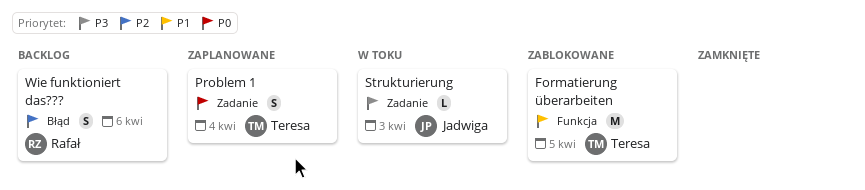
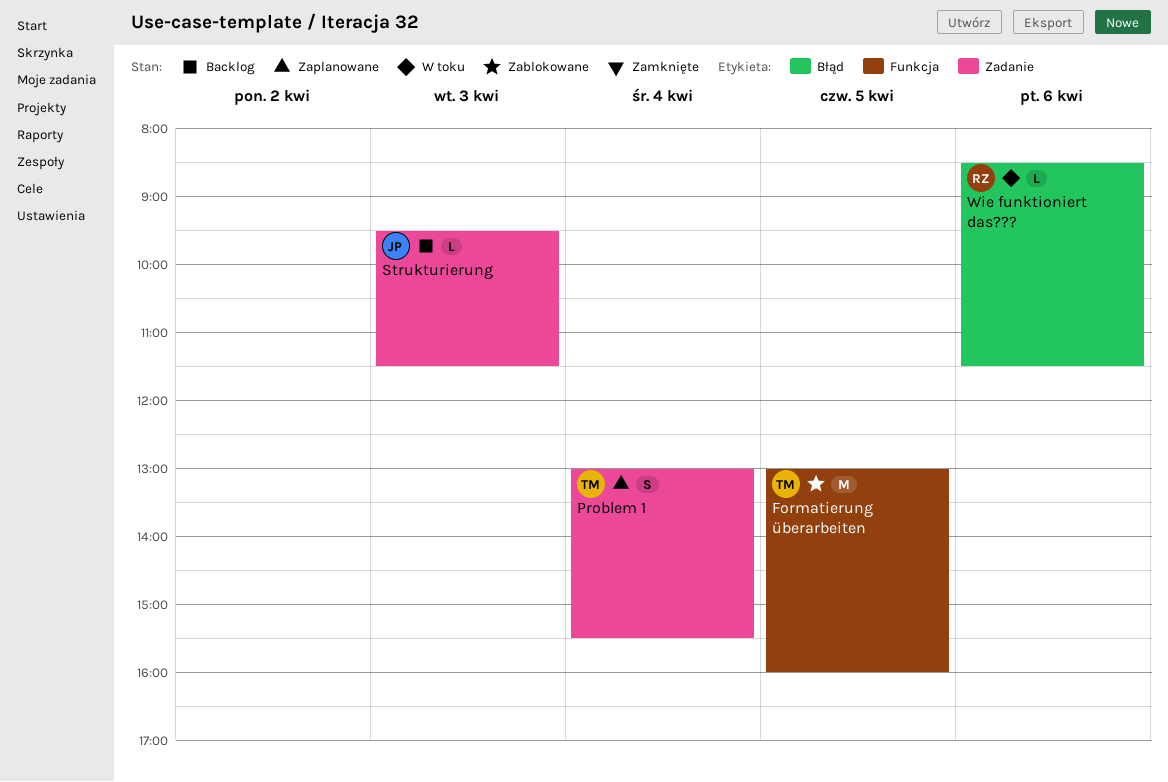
Strukturierung, status: W toku -> Backlog
Wie funktioniert das???, status: Backlog -> W toku
Wie funktioniert das???, estimate: S -> L

